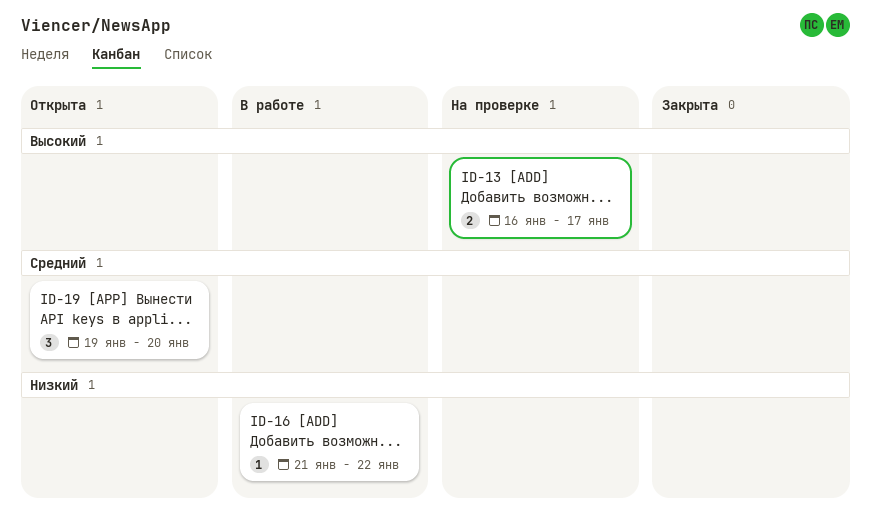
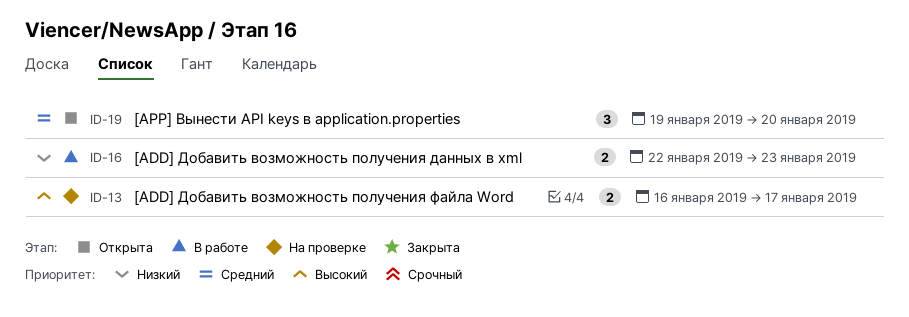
ID-16, estimate: 1 -> 2
ID-16, start: Jan 21 -> Jan 22
ID-16, due: Jan 22 -> Jan 23

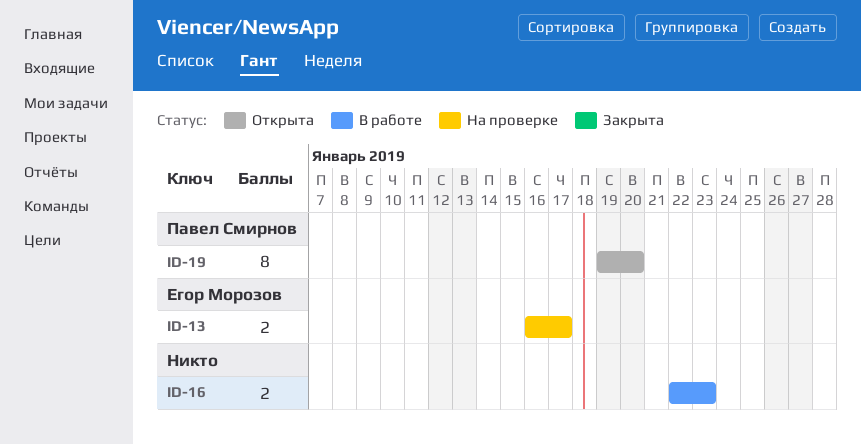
ID-19, estimate: 3 -> 8

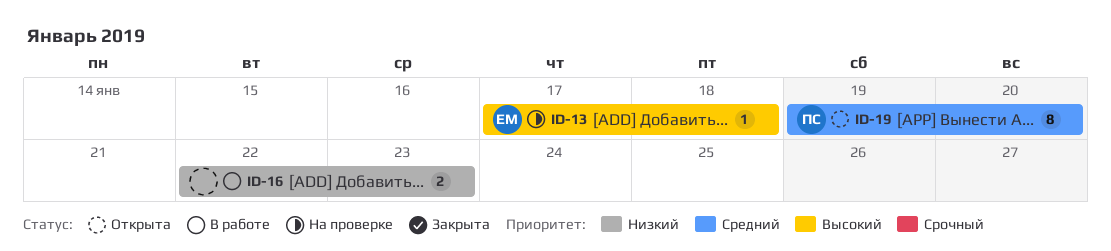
ID-13, estimate: 2 -> 1
ID-13, start: Jan 16 -> Jan 17
ID-13, due: Jan 17 -> Jan 18

